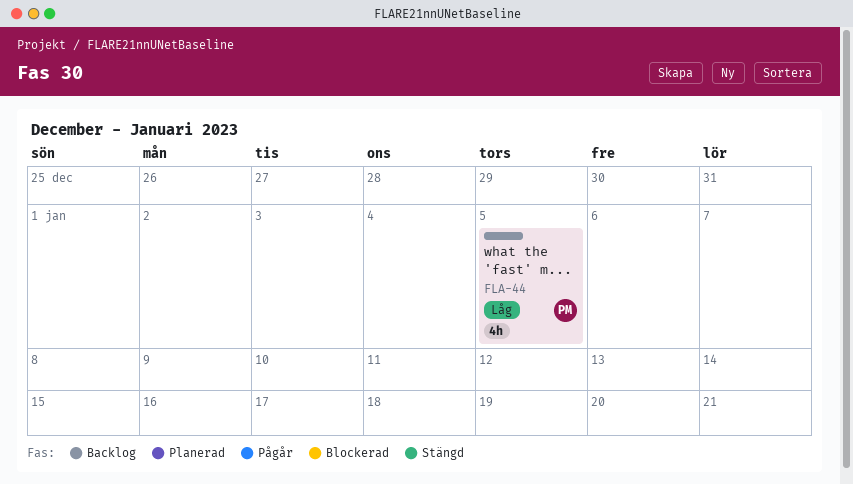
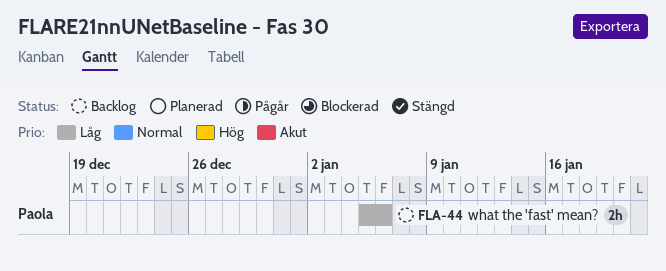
FLA-44, estimate: 4h -> 2h
FLA-44, due: Jan 5 -> Jan 6

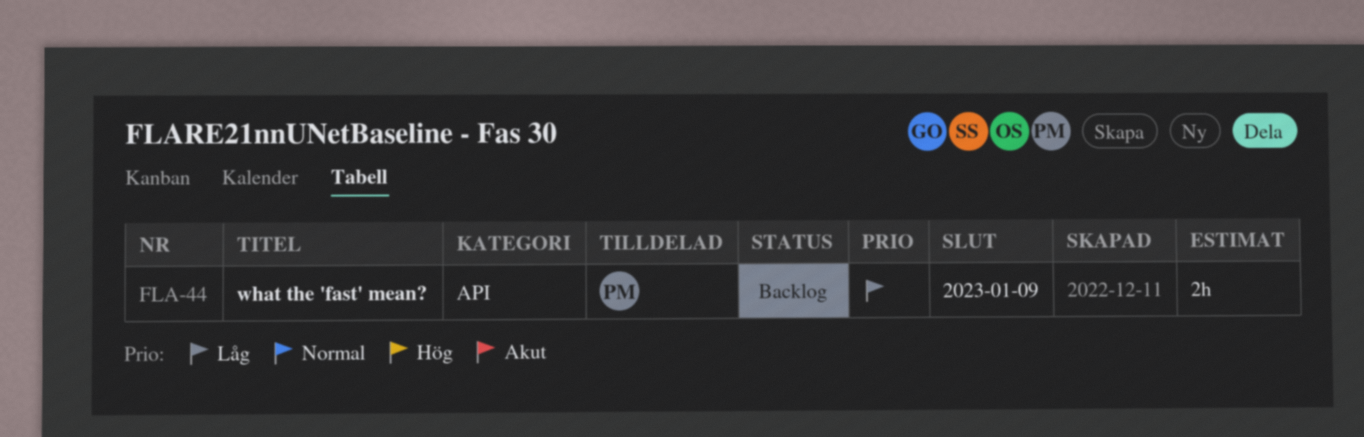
FLA-44, due: Jan 6 -> Jan 9

